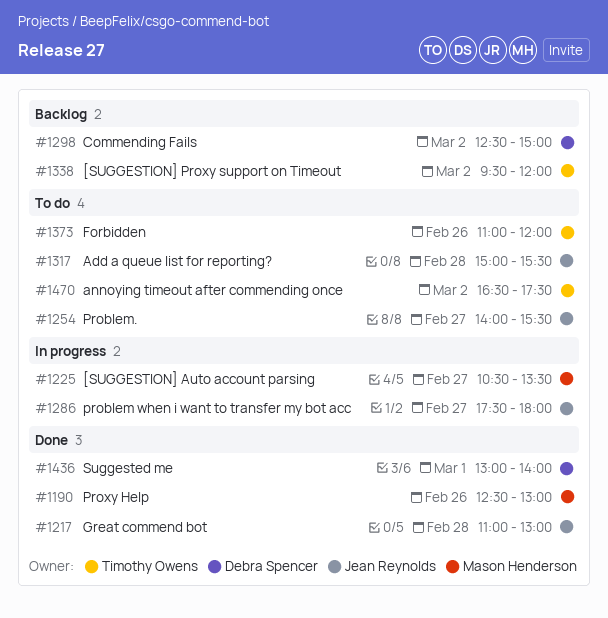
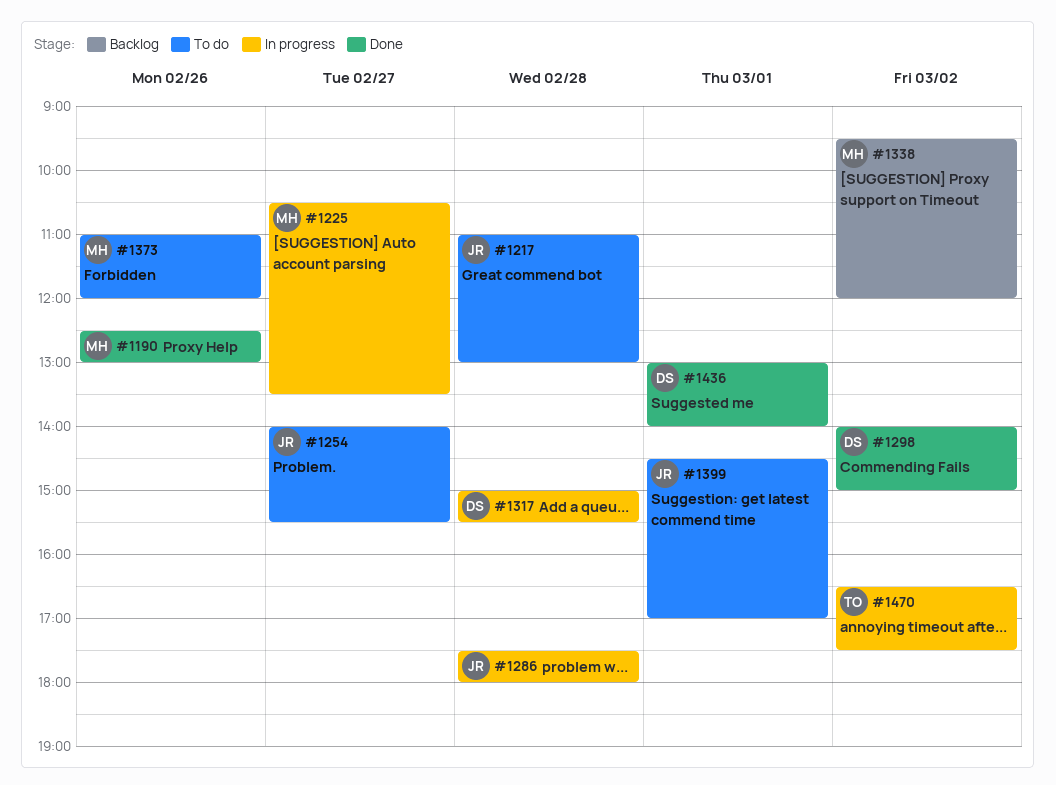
#1217, status: Done -> To do
#1286, day: Feb 27 -> Feb 28
#1298, status: Backlog -> Done
#1298, begins: 12:30 -> 14:00
#1317, status: To do -> In progress
#1317, owner: Jean Reynolds -> Debra Spencer
#1338, owner: Timothy Owens -> Mason Henderson
#1373, owner: Timothy Owens -> Mason Henderson
#1399: none -> present
#1470, status: To do -> In progress

